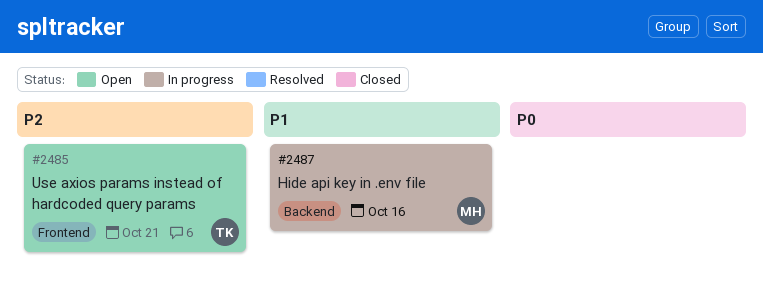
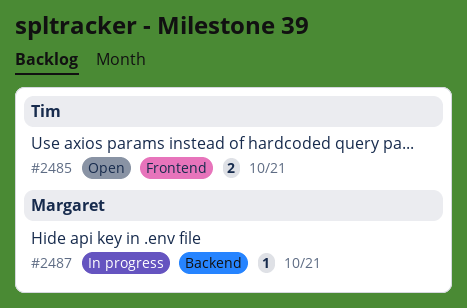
#2487, due: Oct 16 -> Oct 21

